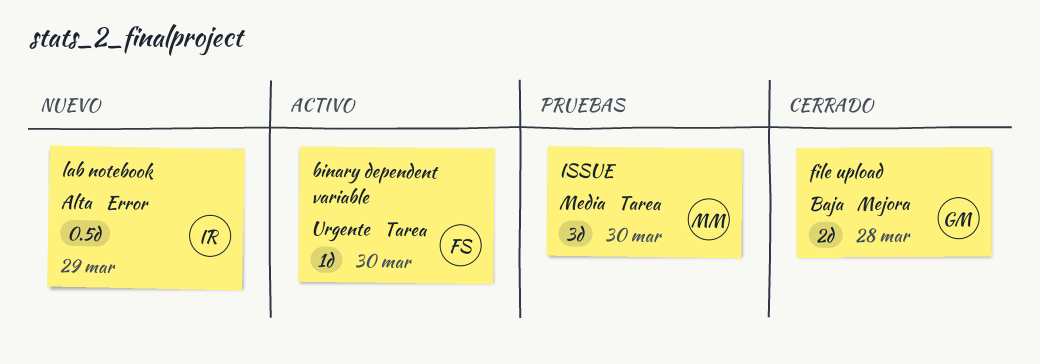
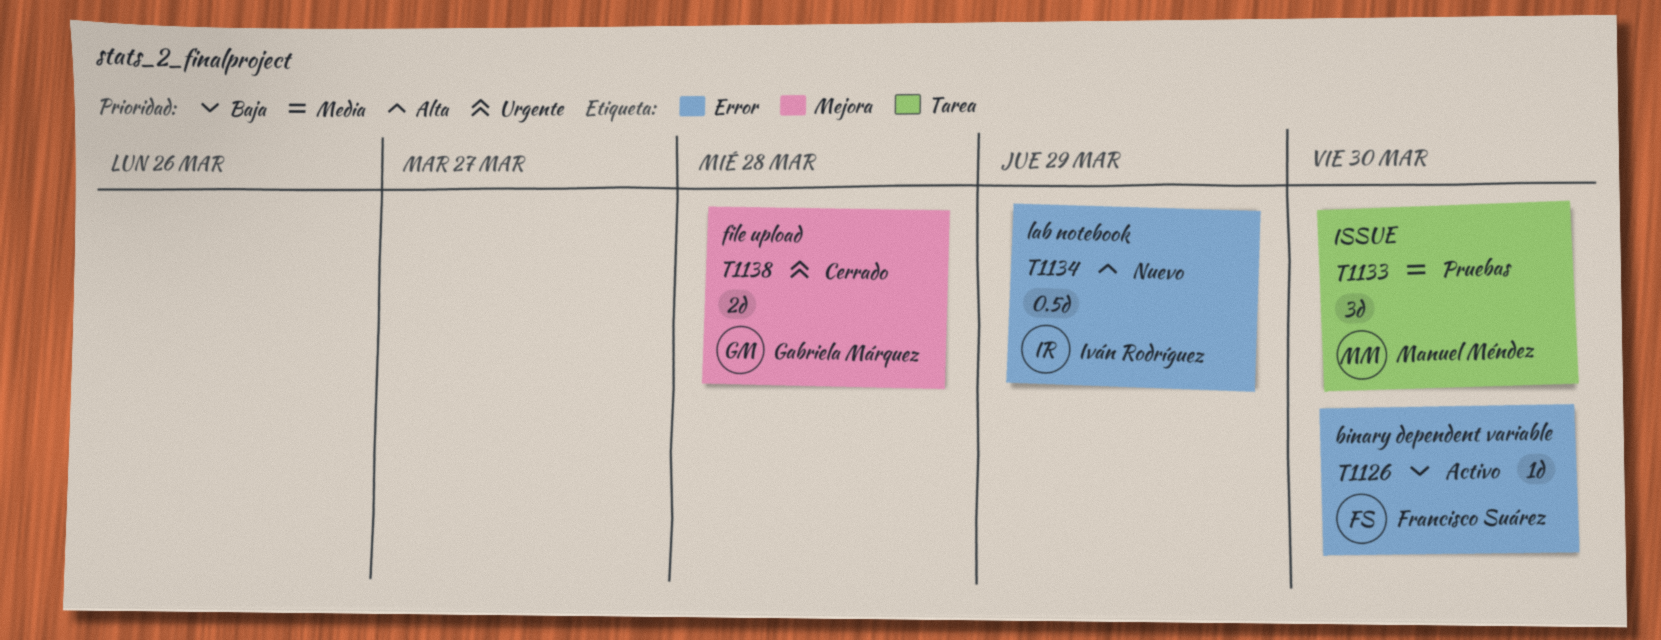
binary dependent variable, priority: Urgente -> Baja
binary dependent variable, label: Tarea -> Error
file upload, priority: Baja -> Urgente

